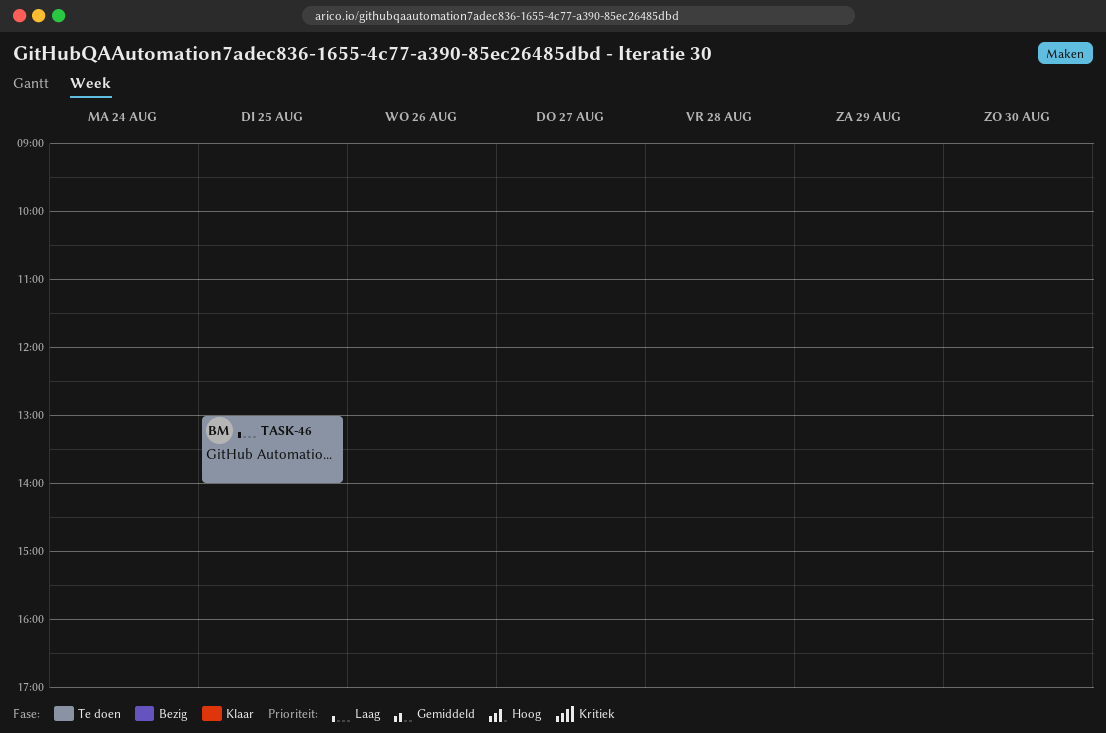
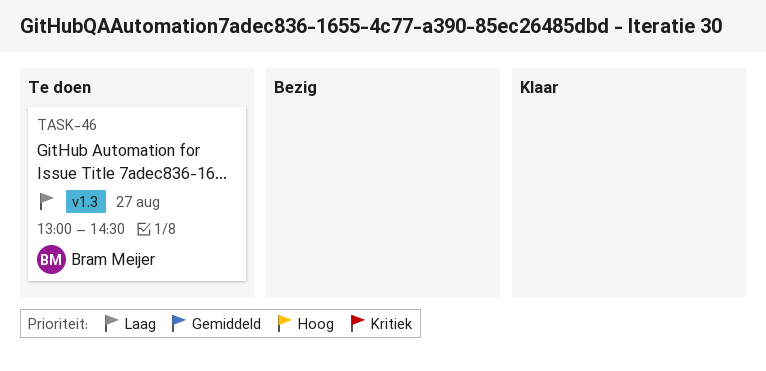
TASK-46, day: Aug 25 -> Aug 27
TASK-46, ends: 14:00 -> 14:30

